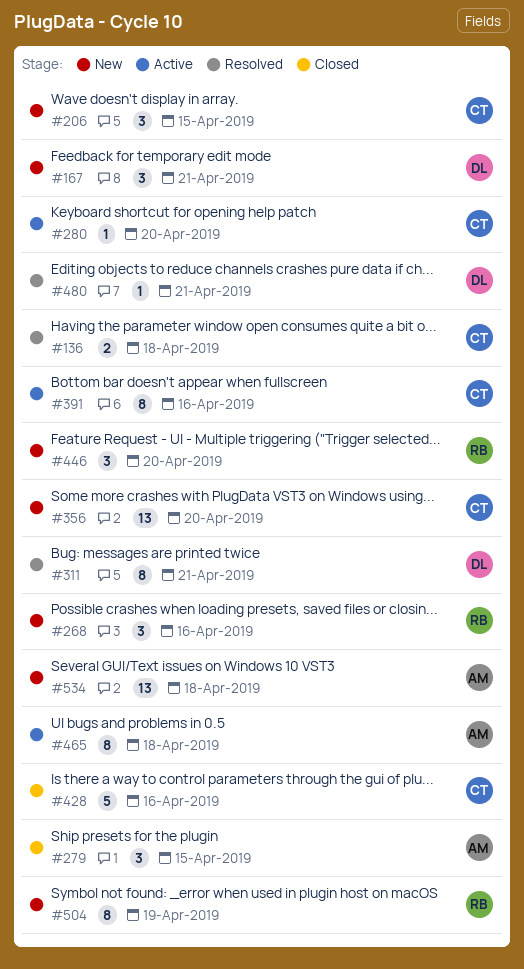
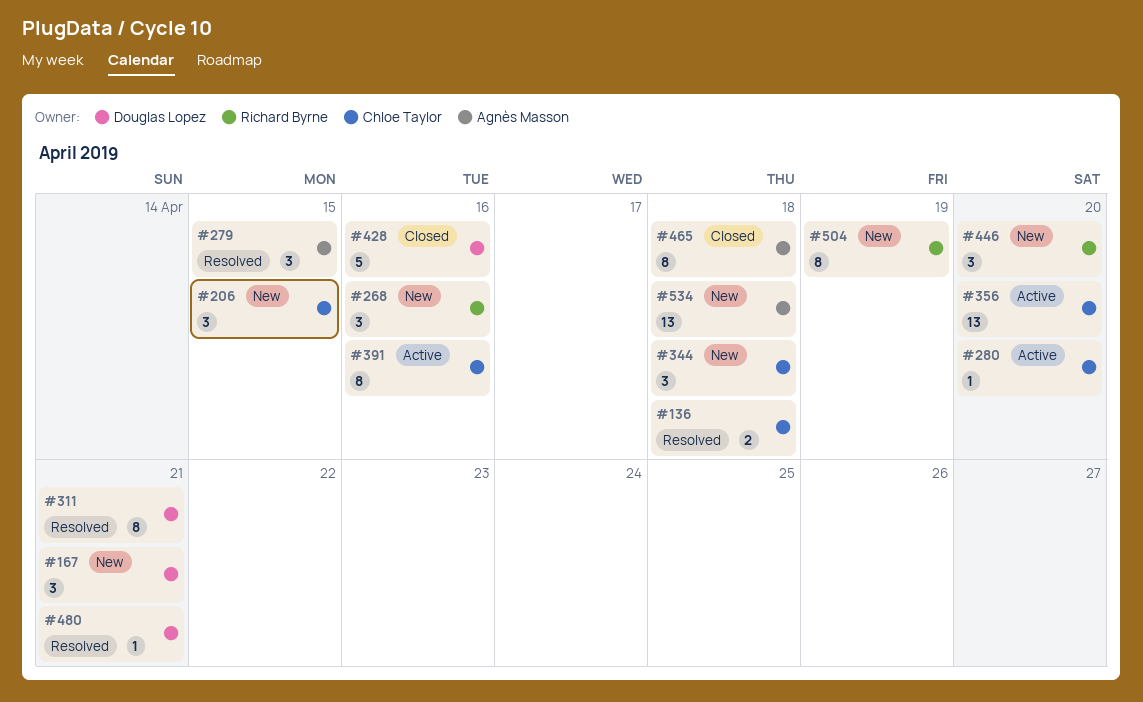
#279, status: Closed -> Resolved
#344: none -> present
#356, status: New -> Active
#428, owner: Chloe Taylor -> Douglas Lopez
#465, status: Active -> Closed

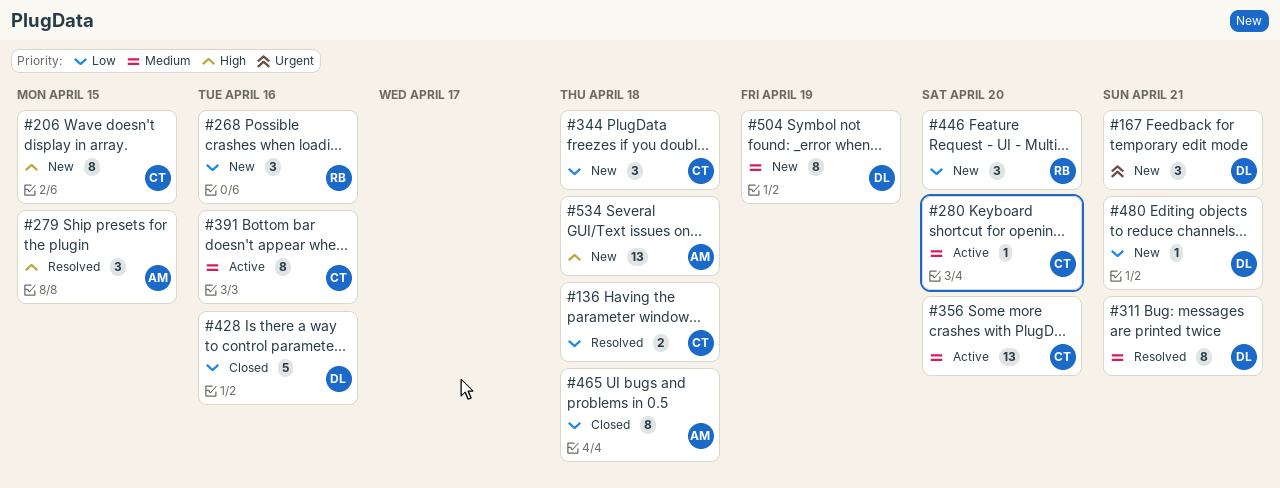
#206, estimate: 3 -> 8
#480, status: Resolved -> New
#504, owner: Richard Byrne -> Douglas Lopez

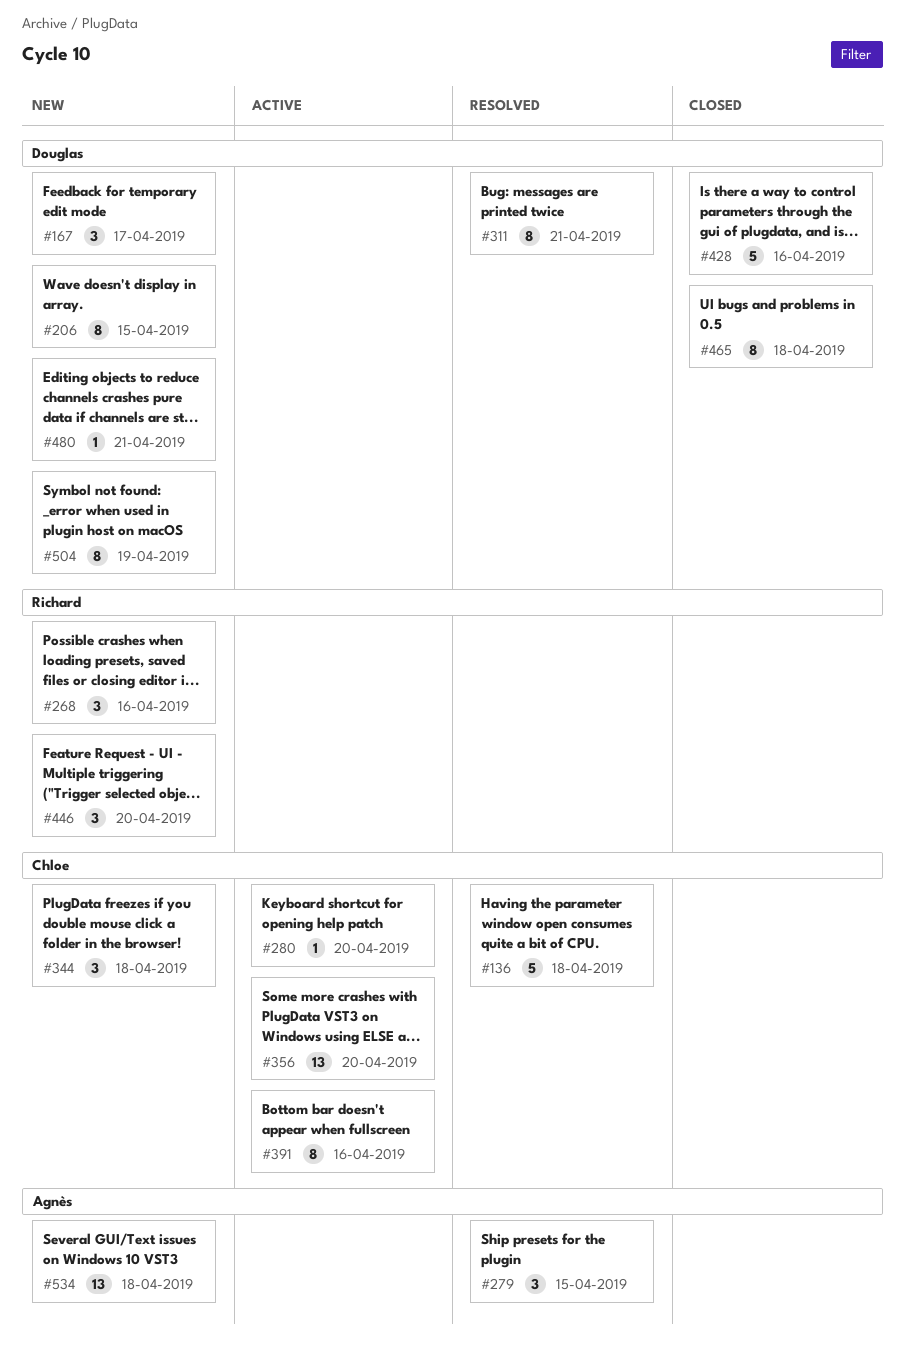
#136, estimate: 2 -> 5
#167, due: Apr 21 -> Apr 17
#206, owner: Chloe -> Douglas
#465, owner: Agnès -> Douglas

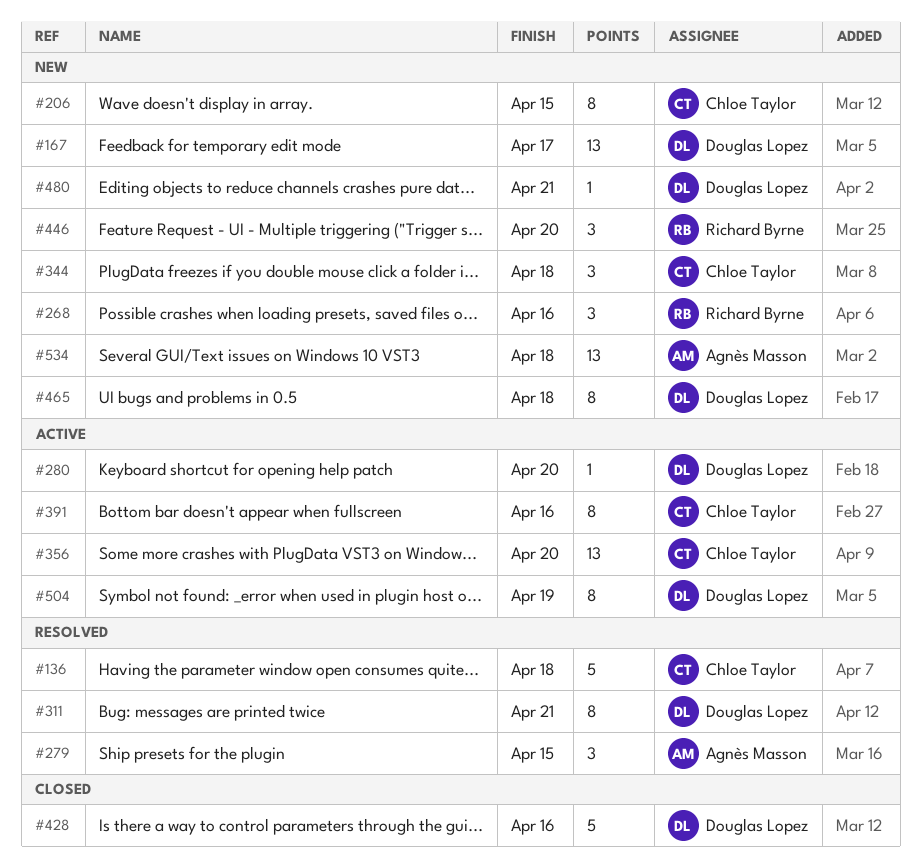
#167, estimate: 3 -> 13
#206, owner: Douglas Lopez -> Chloe Taylor
#280, owner: Chloe Taylor -> Douglas Lopez
#465, status: Closed -> New
#504, status: New -> Active

